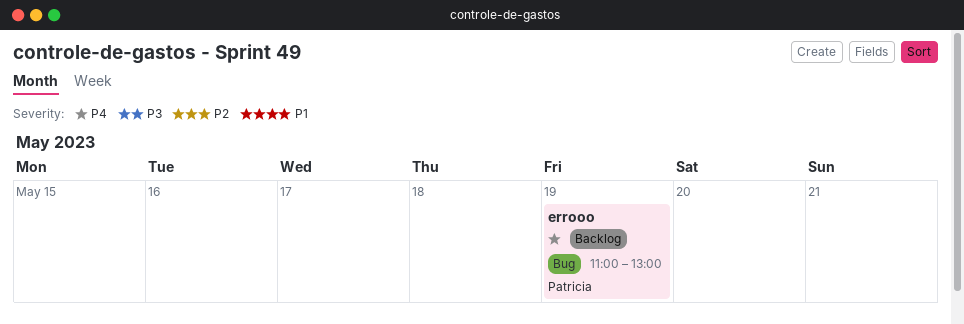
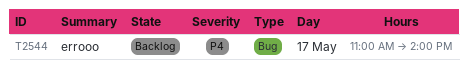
errooo, day: May 19 -> May 17
errooo, ends: 13:00 -> 14:00

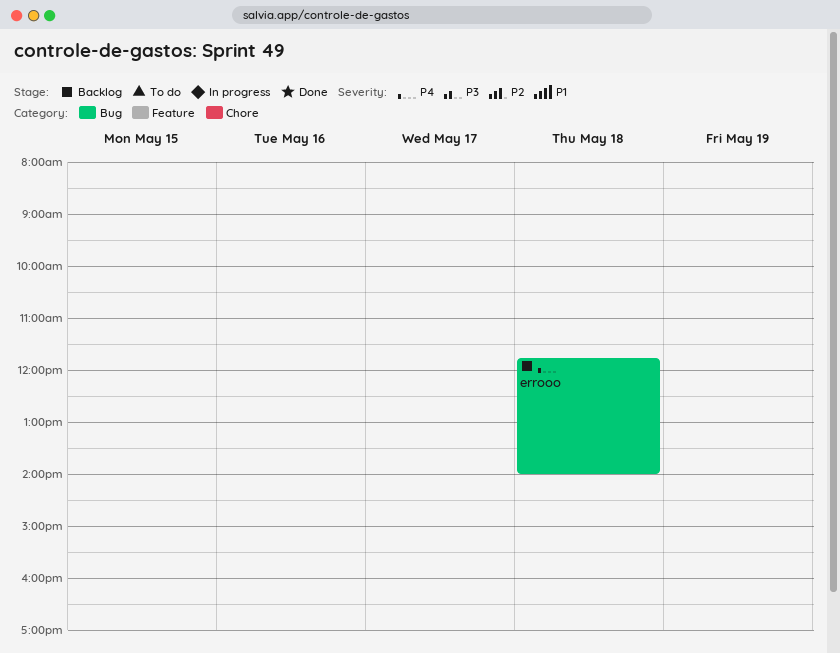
errooo, day: May 17 -> May 18
errooo, begins: 11:00 -> 11:45

